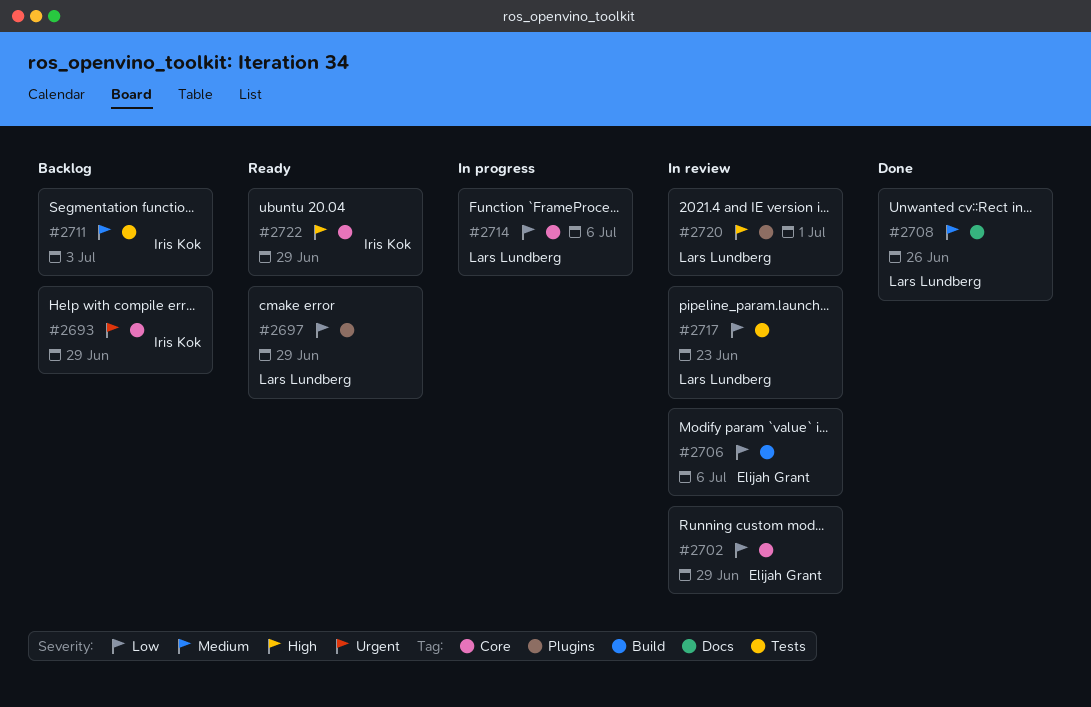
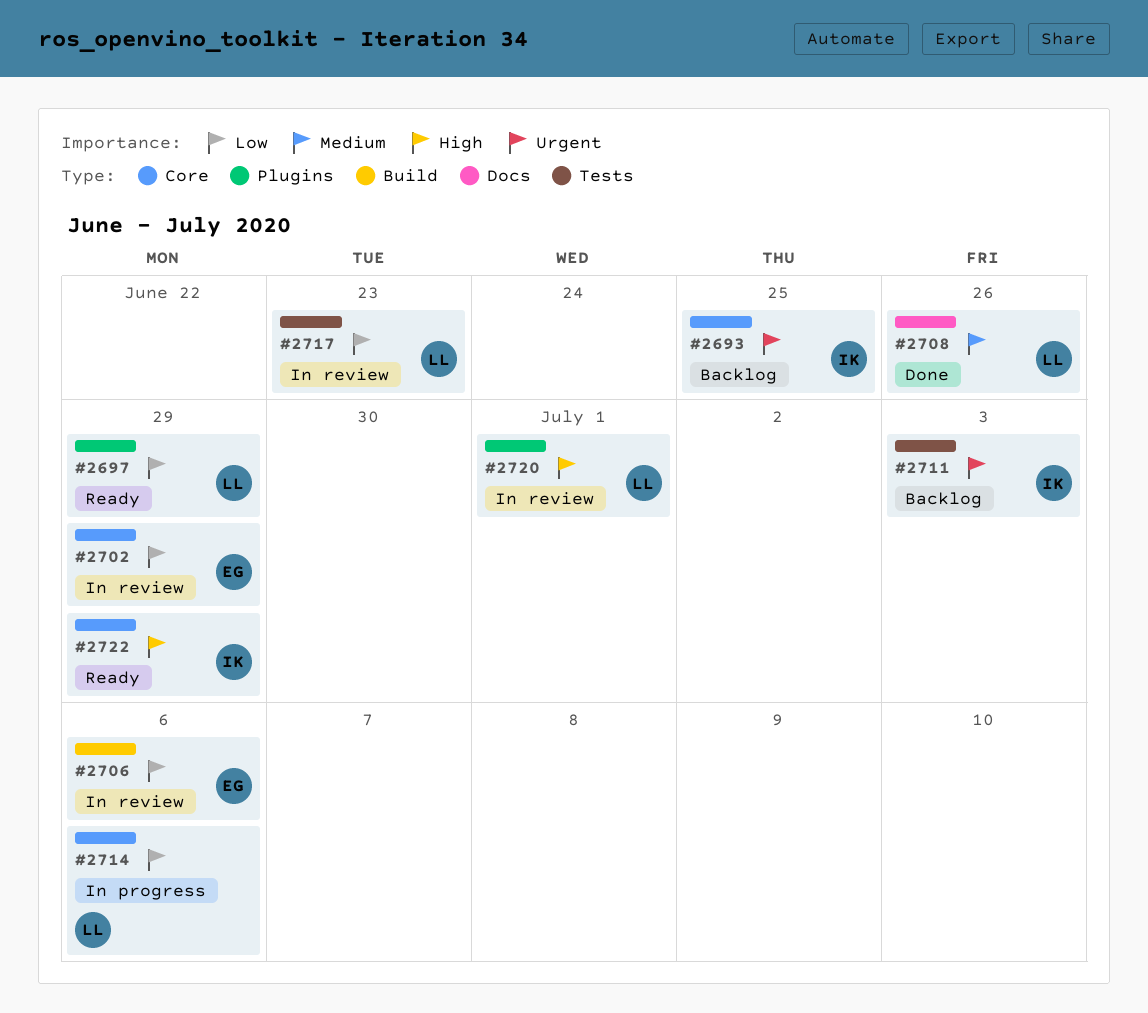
#2693, due: Jun 29 -> Jun 25
#2711, priority: Medium -> Urgent

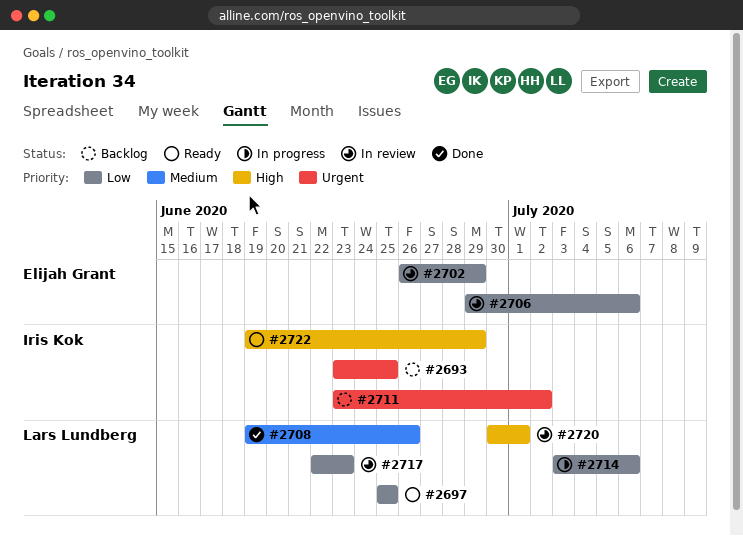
#2697, due: Jun 29 -> Jun 25
#2711, due: Jul 3 -> Jul 2

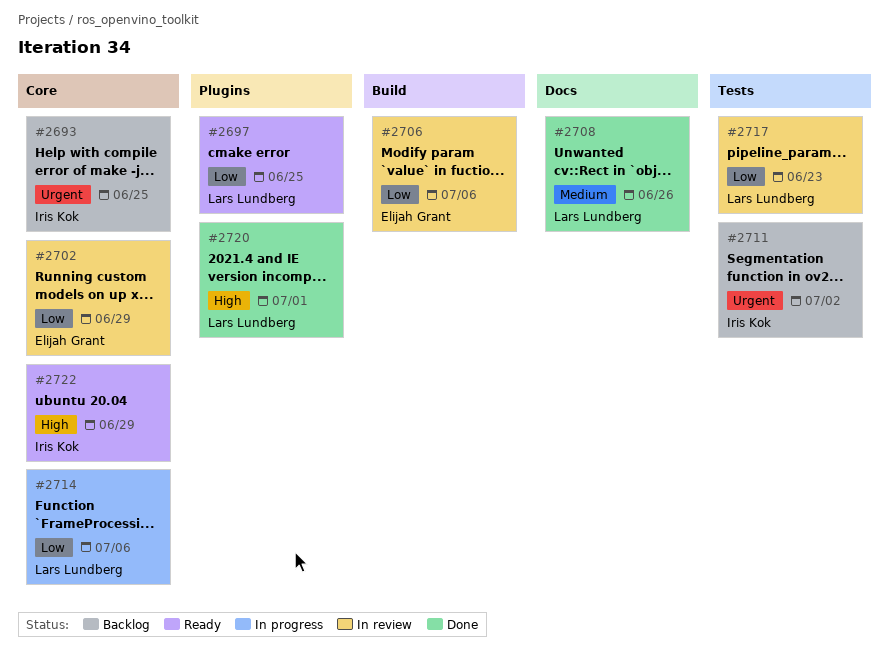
#2720, status: In review -> Done

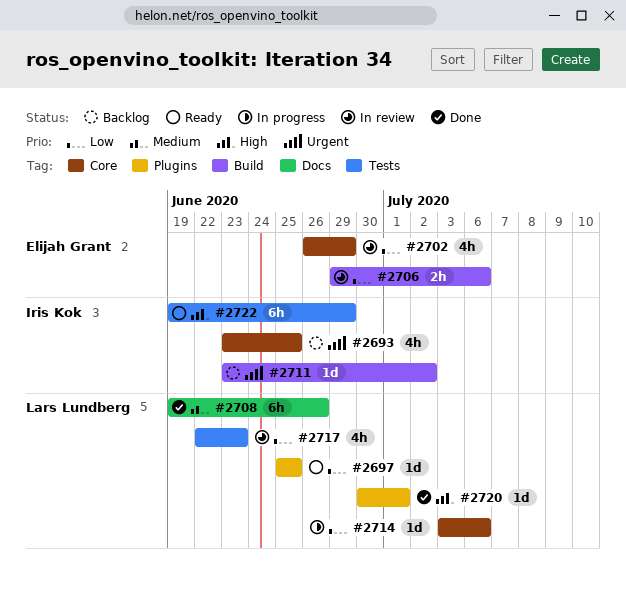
#2711, label: Tests -> Build
#2722, label: Core -> Tests

